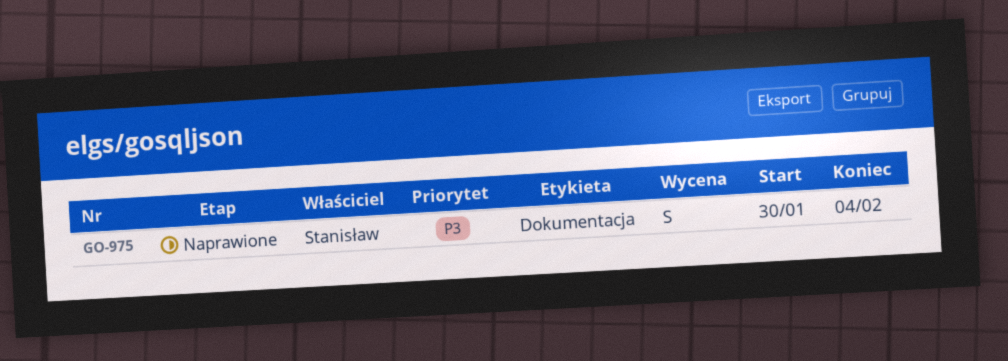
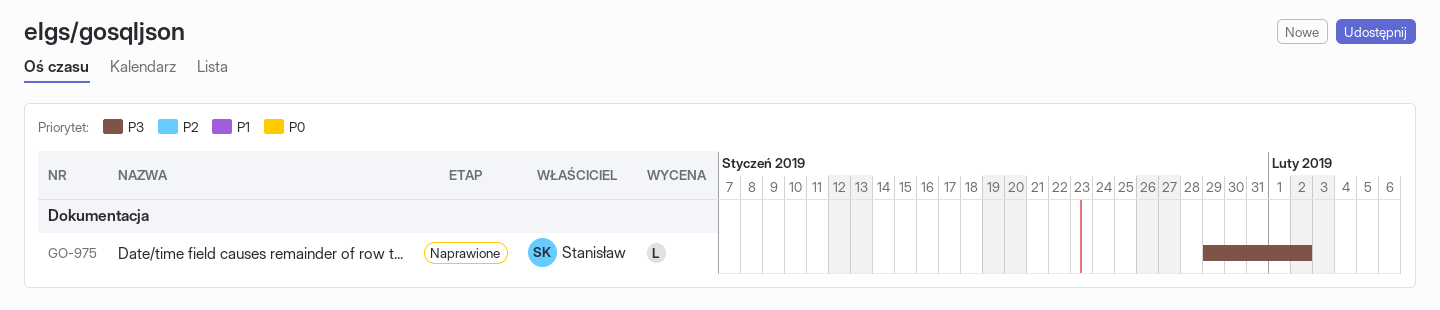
GO-975, estimate: S -> L
GO-975, start: Jan 30 -> Jan 29
GO-975, due: Feb 4 -> Feb 2

